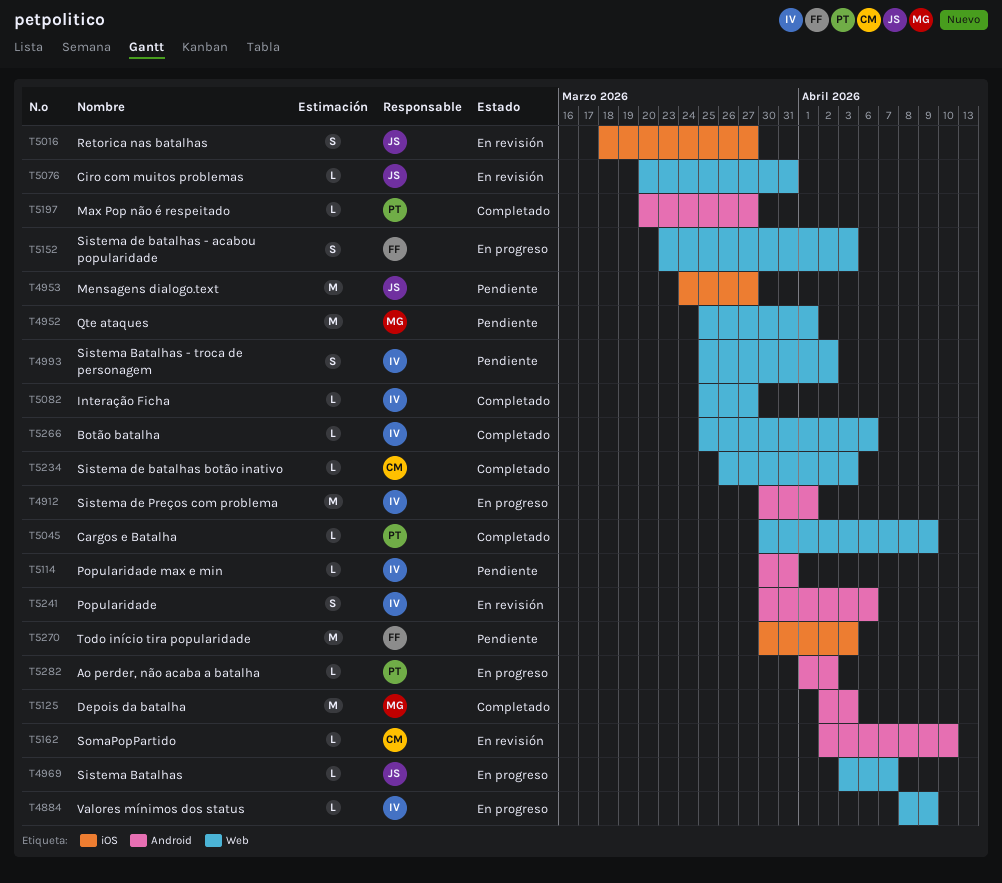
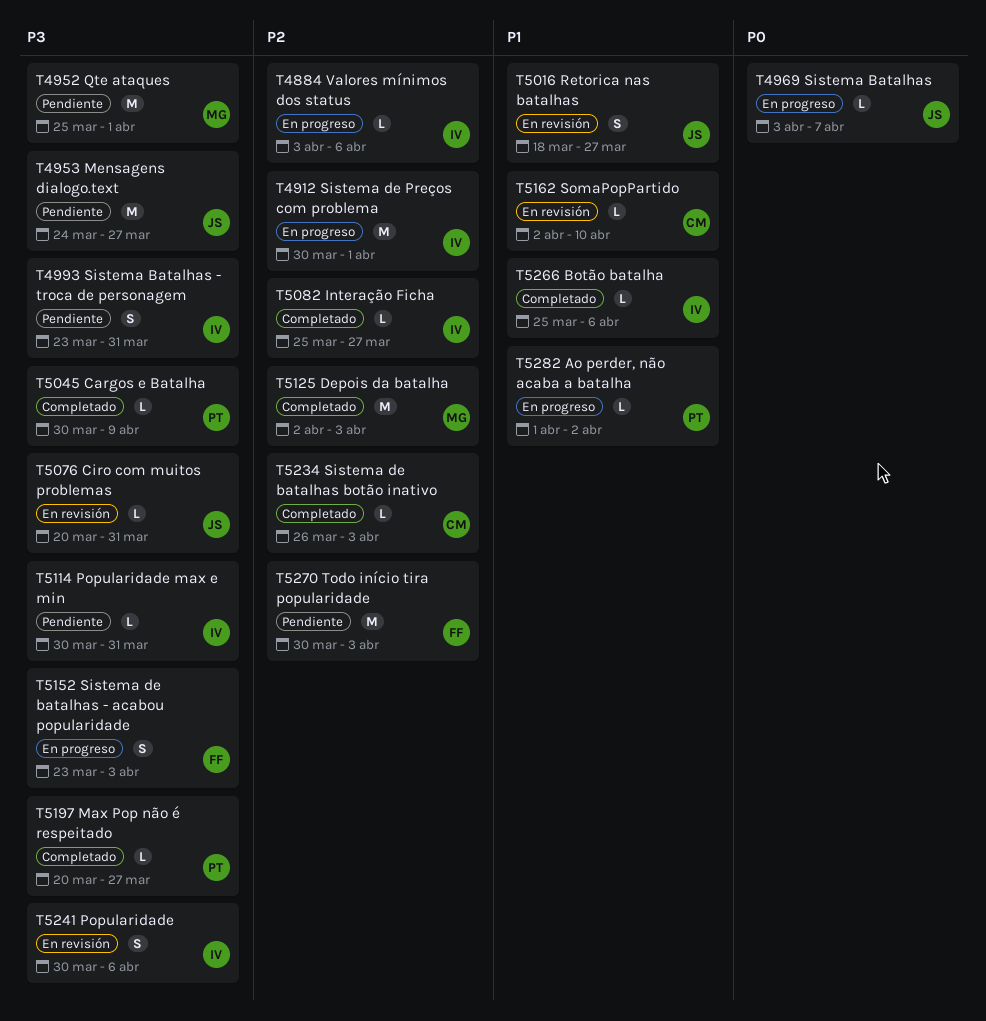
T4884, start: Apr 8 -> Apr 3
T4884, due: Apr 9 -> Apr 6
T4993, start: Mar 25 -> Mar 23
T4993, due: Apr 2 -> Mar 31

